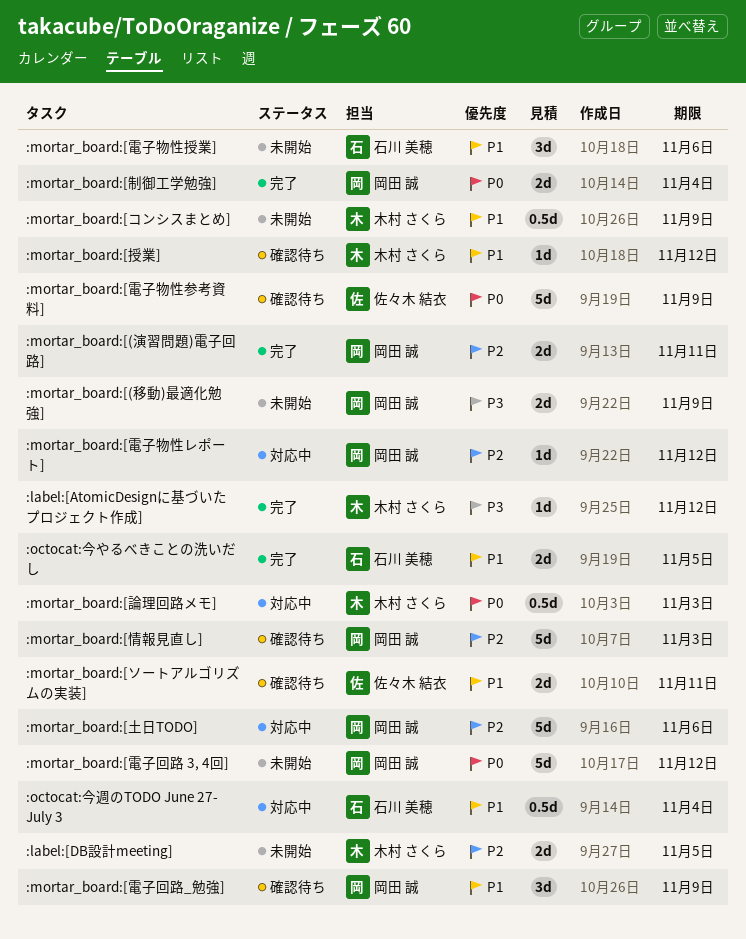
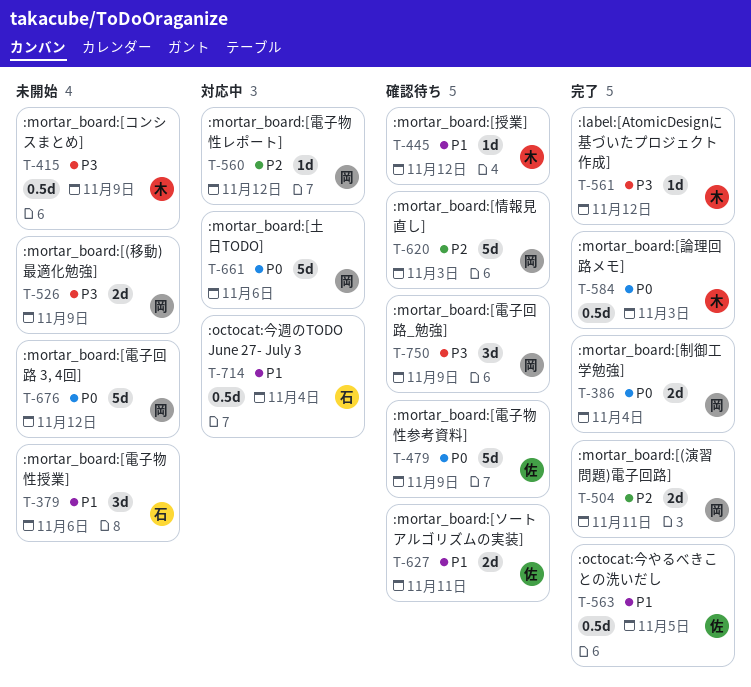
:label:[DB設計meeting]: present -> none
:mortar_board:[コンシスまとめ], priority: P1 -> P3
:mortar_board:[土日TODO], priority: P2 -> P0
:mortar_board:[論理回路メモ], status: 対応中 -> 完了
:mortar_board:[電子回路_勉強], priority: P1 -> P3
:octocat:今やるべきことの洗いだし, owner: 石川 美穂 -> 佐々木 結衣
:octocat:今やるべきことの洗いだし, estimate: 2d -> 0.5d

